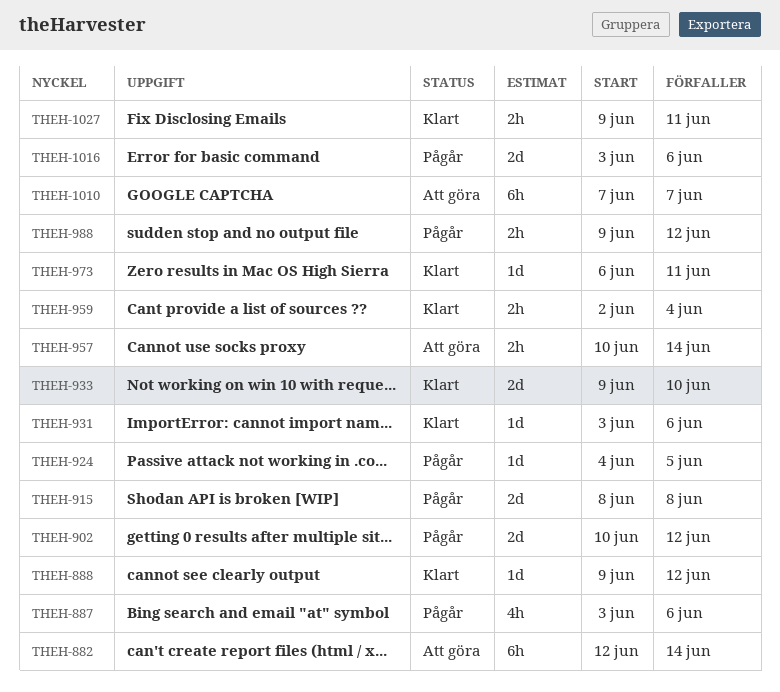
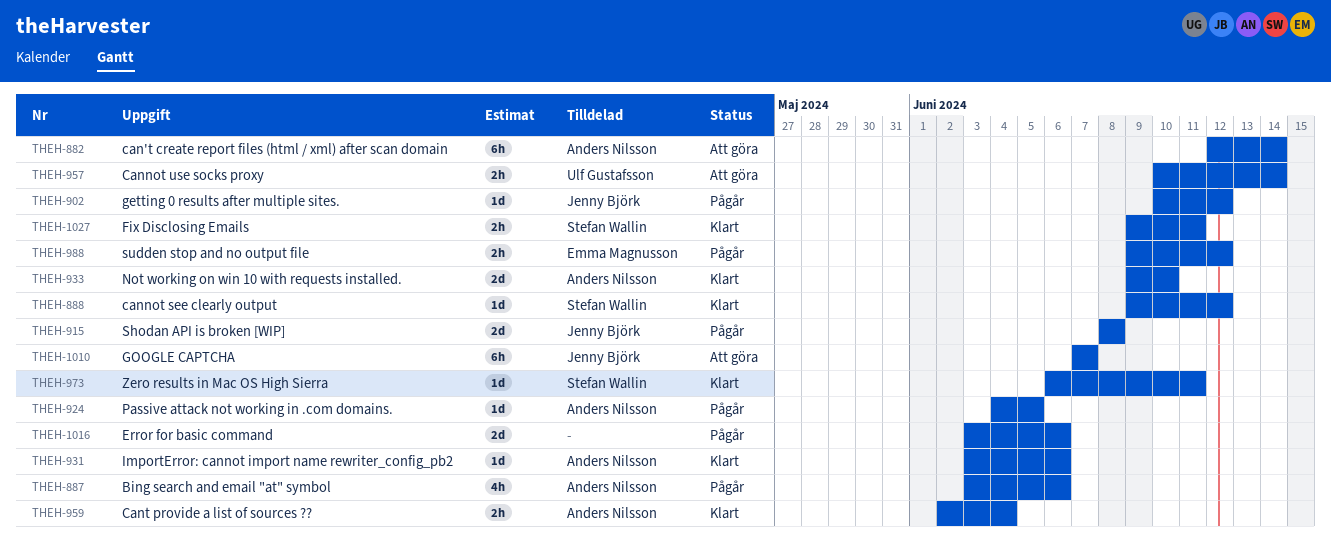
THEH-902, estimate: 2d -> 1d

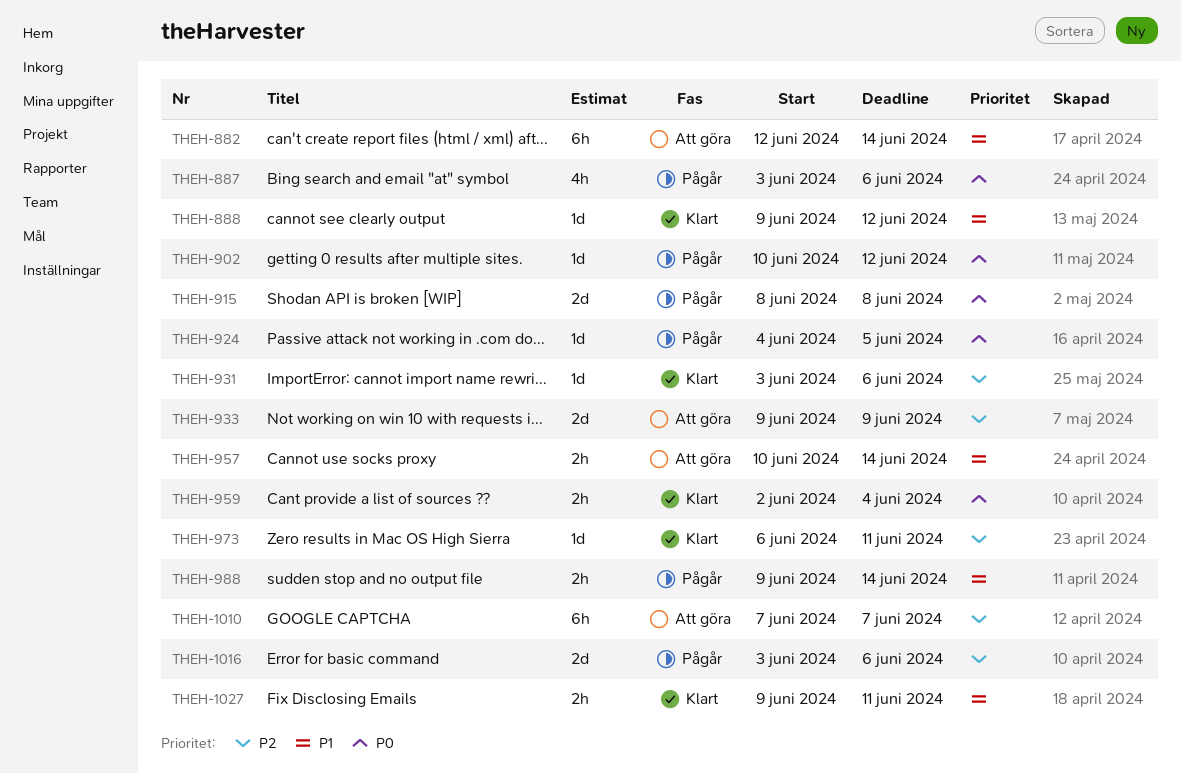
THEH-933, status: Klart -> Att göra
THEH-933, due: Jun 10 -> Jun 9
THEH-988, due: Jun 12 -> Jun 14

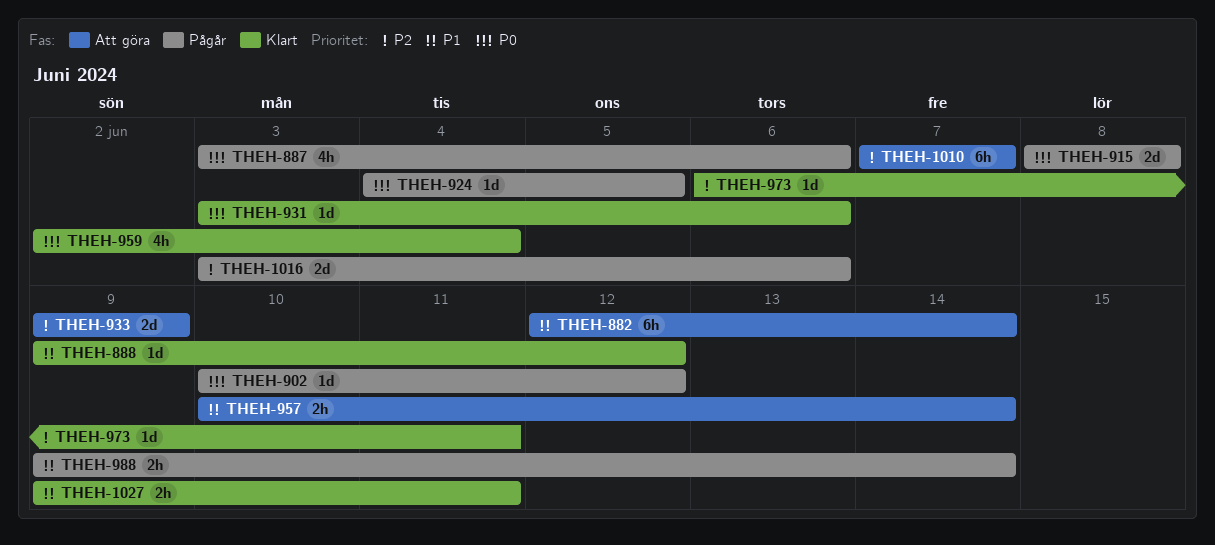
THEH-931, priority: P2 -> P0
THEH-959, estimate: 2h -> 4h

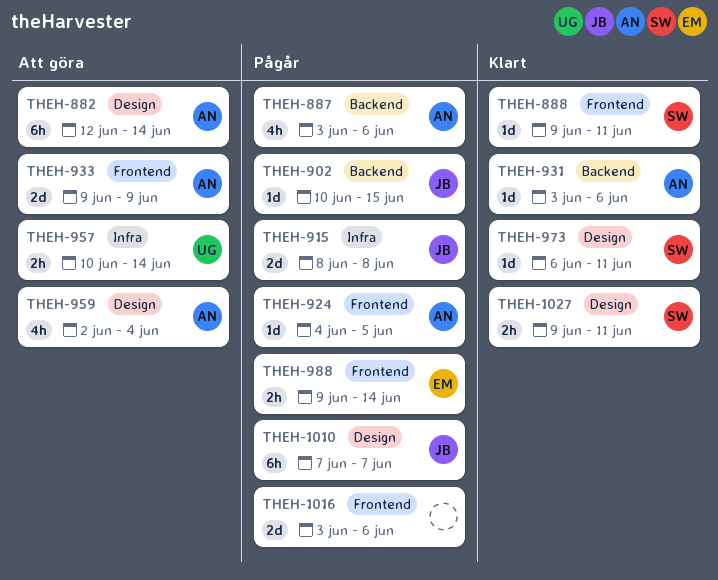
THEH-888, due: Jun 12 -> Jun 11
THEH-902, due: Jun 12 -> Jun 15
THEH-959, status: Klart -> Att göra
THEH-1010, status: Att göra -> Pågår

